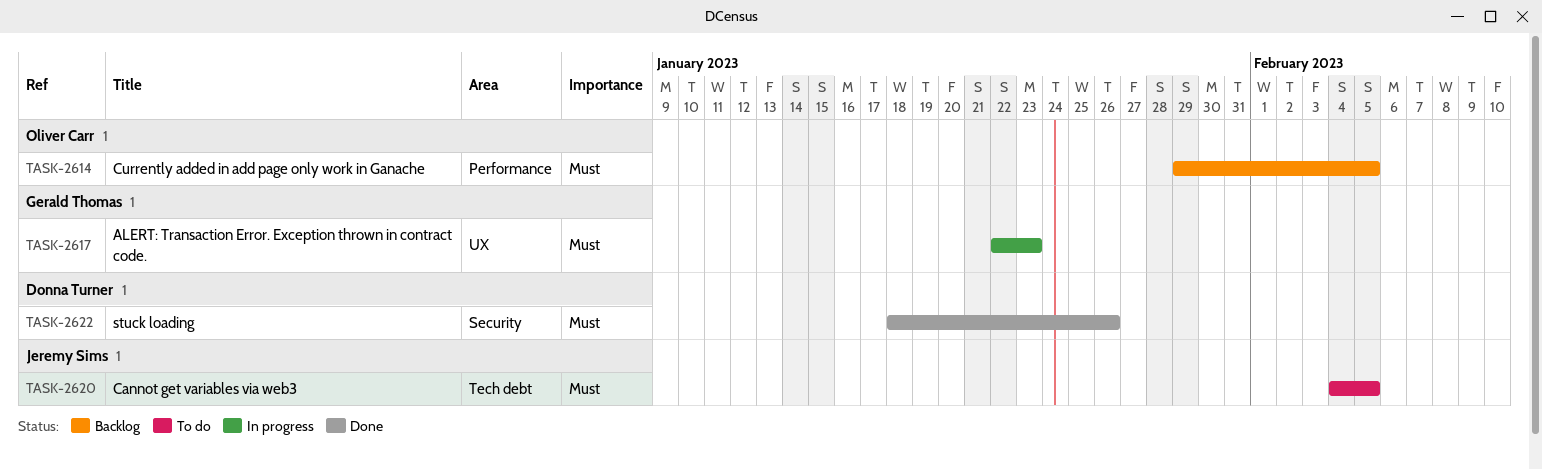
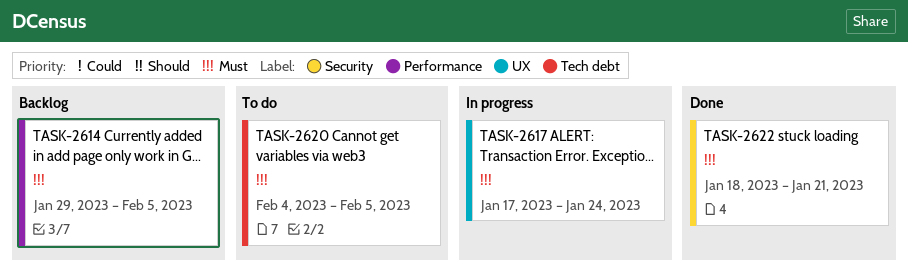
TASK-2617, start: Jan 22 -> Jan 17
TASK-2617, due: Jan 23 -> Jan 24
TASK-2622, due: Jan 26 -> Jan 21

